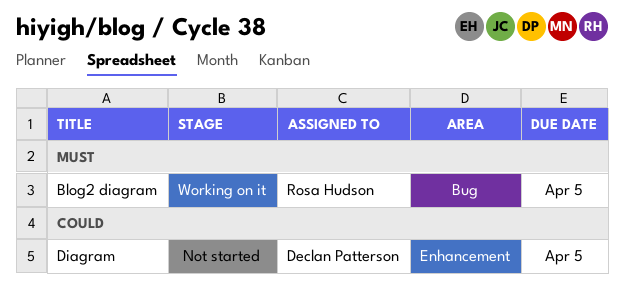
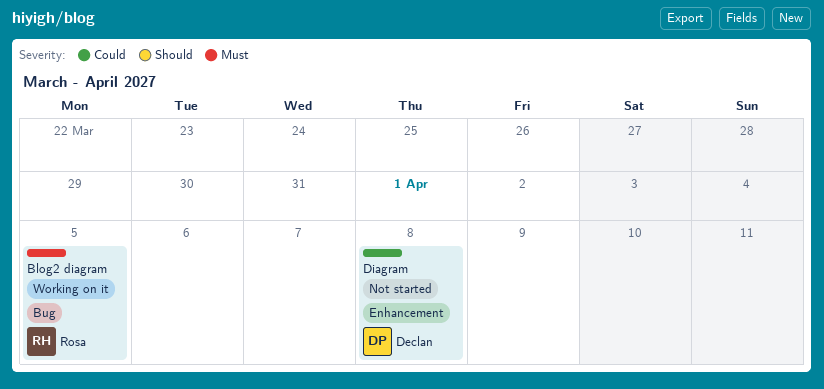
Diagram, due: Apr 5 -> Apr 8

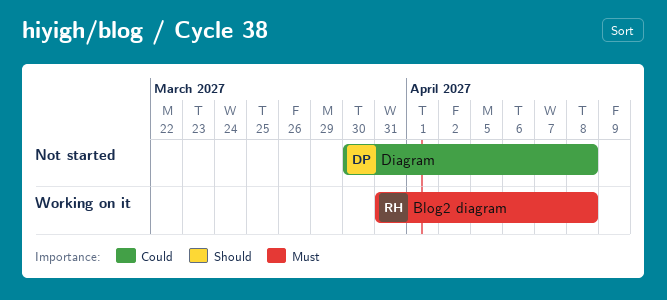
Blog2 diagram, due: Apr 5 -> Apr 8

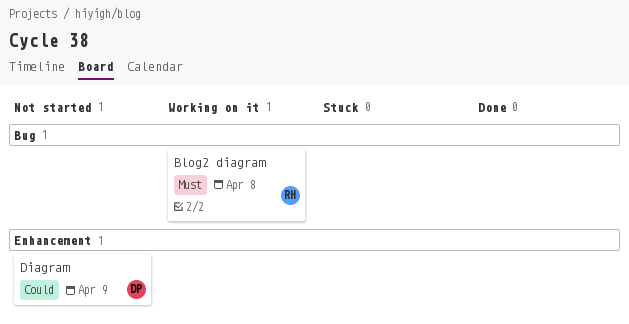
Diagram, due: Apr 8 -> Apr 9

